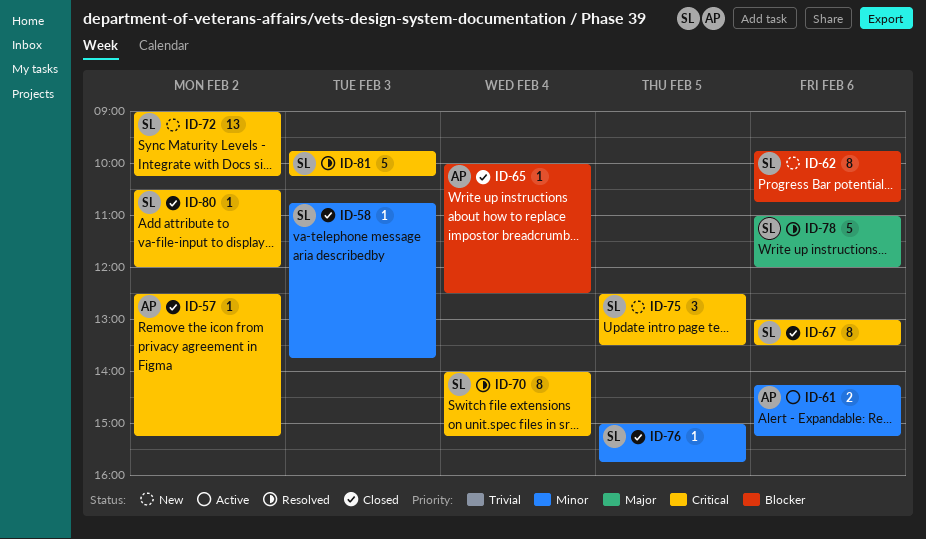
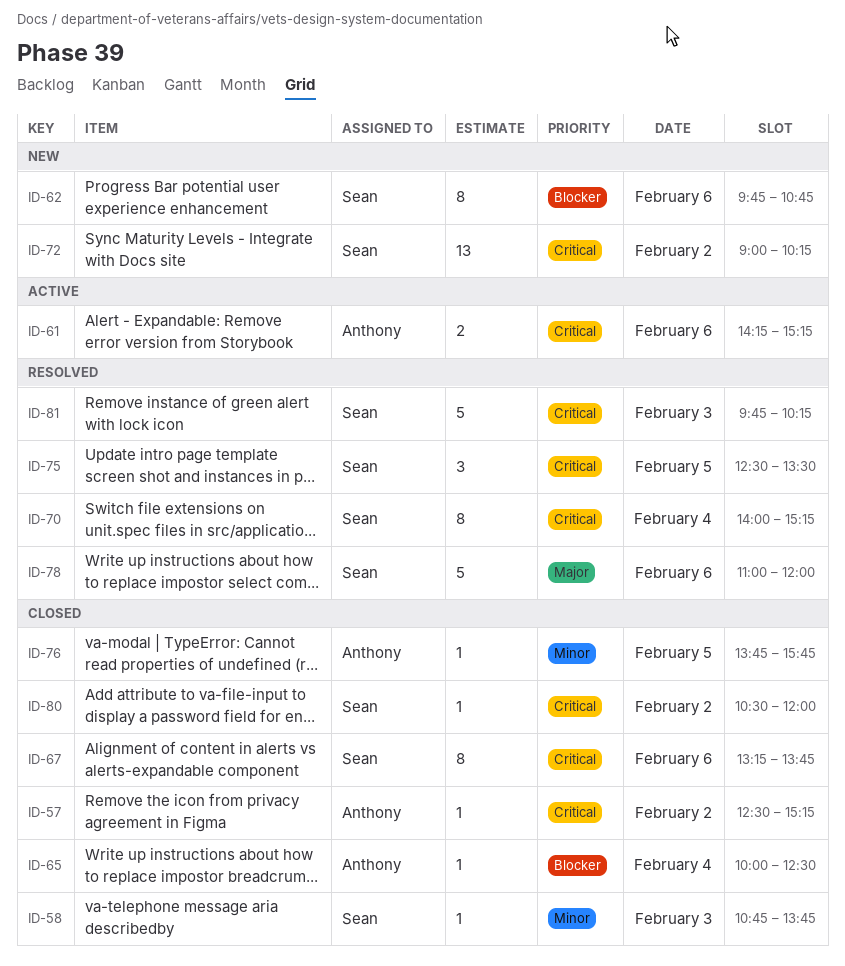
ID-61, priority: Minor -> Critical
ID-67, begins: 13:00 -> 13:15
ID-67, ends: 13:30 -> 13:45
ID-75, status: New -> Resolved
ID-76, owner: Sean -> Anthony
ID-76, begins: 15:00 -> 13:45

